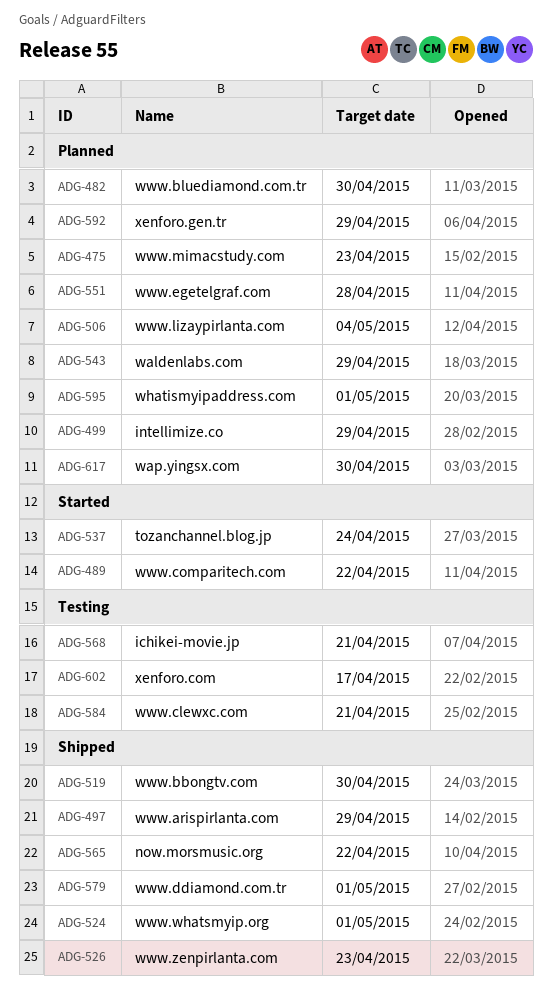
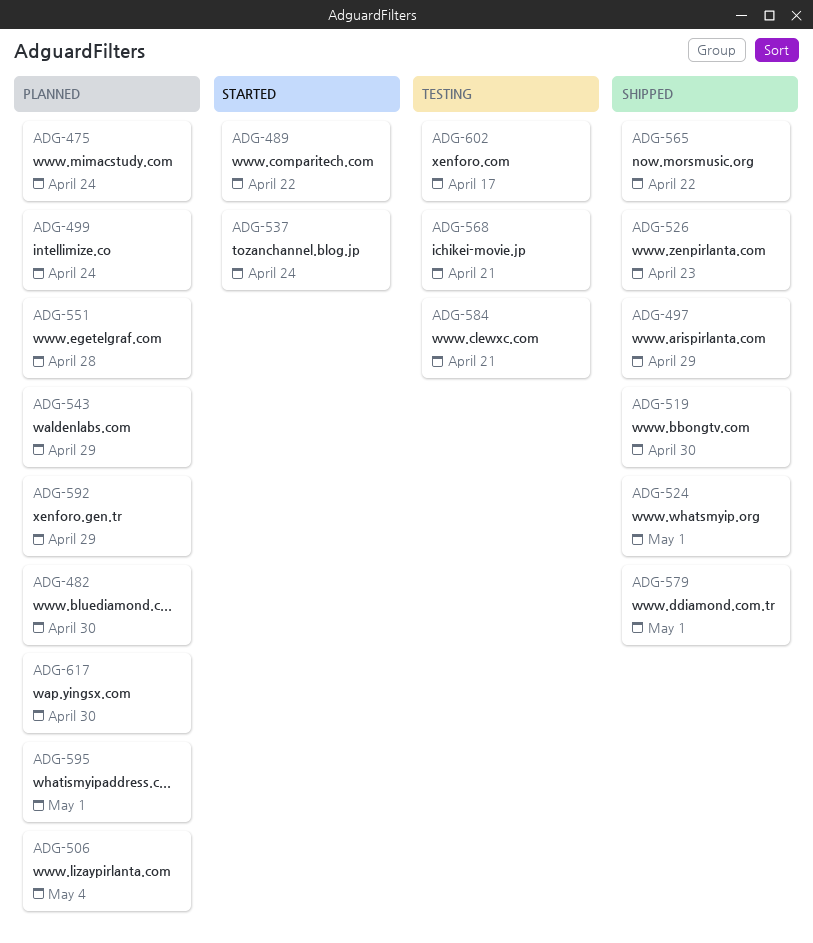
ADG-475, due: Apr 23 -> Apr 24
ADG-499, due: Apr 29 -> Apr 24

